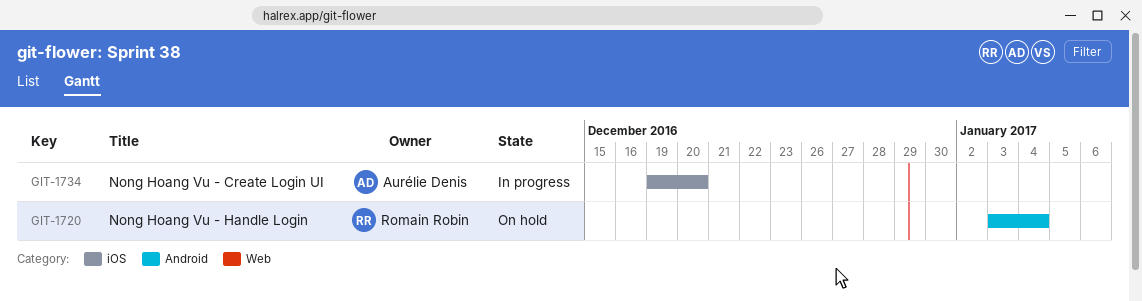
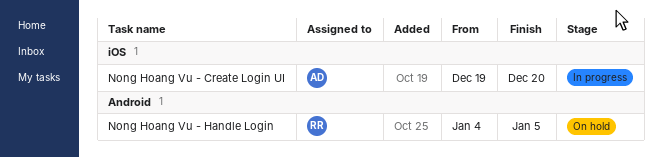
Nong Hoang Vu - Handle Login, start: Jan 3 -> Jan 4
Nong Hoang Vu - Handle Login, due: Jan 4 -> Jan 5

